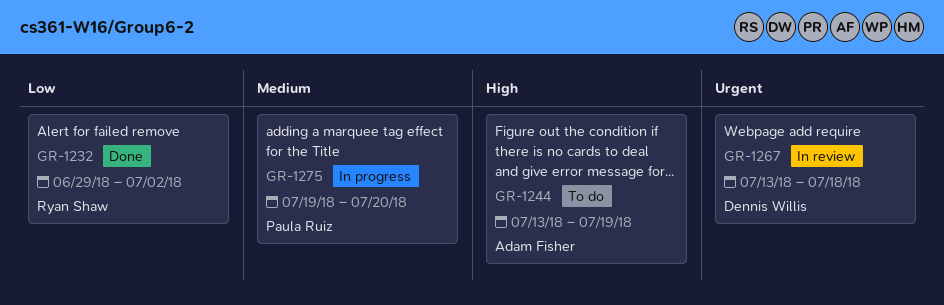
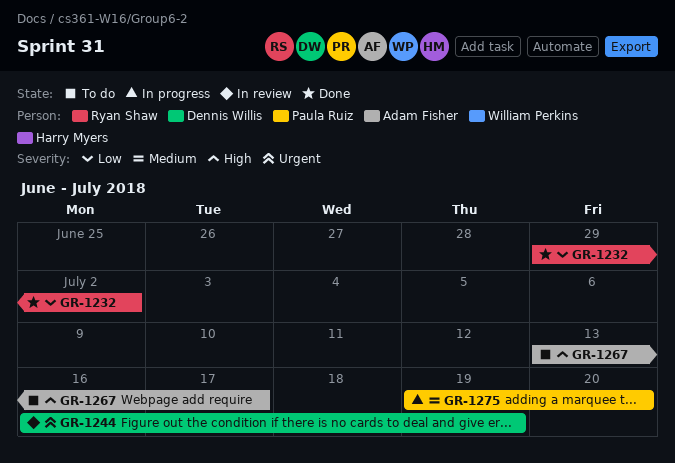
GR-1244, status: To do -> In review
GR-1244, owner: Adam Fisher -> Dennis Willis
GR-1244, priority: High -> Urgent
GR-1244, start: Jul 13 -> Jul 16
GR-1267, status: In review -> To do
GR-1267, owner: Dennis Willis -> Adam Fisher
GR-1267, priority: Urgent -> High
GR-1267, due: Jul 18 -> Jul 17

